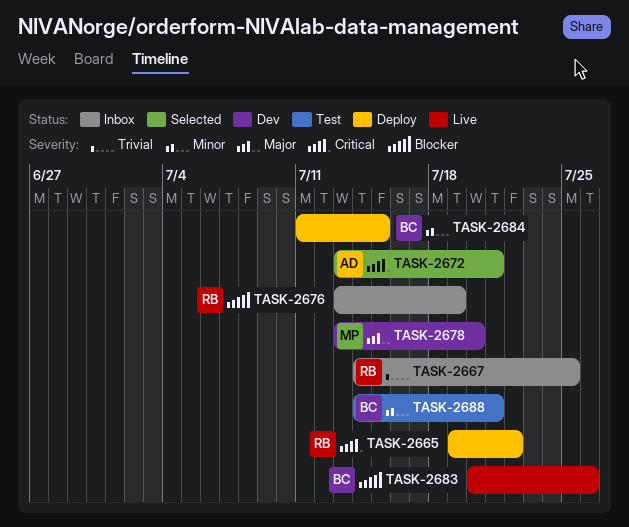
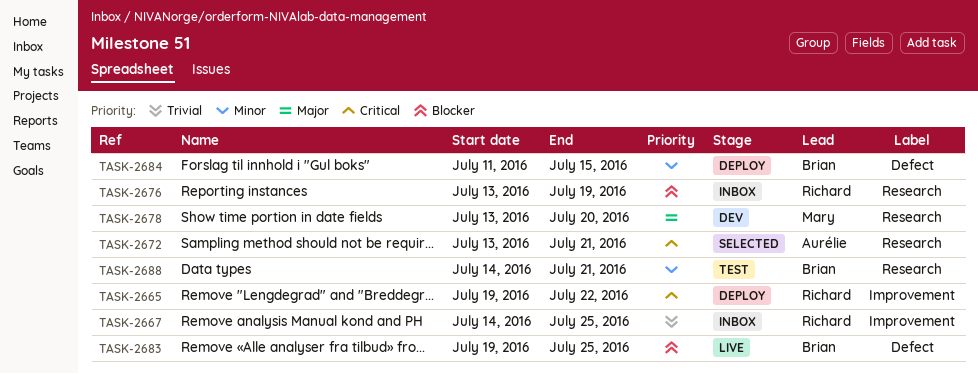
TASK-2683, start: Jul 20 -> Jul 19
TASK-2683, due: Jul 26 -> Jul 25

